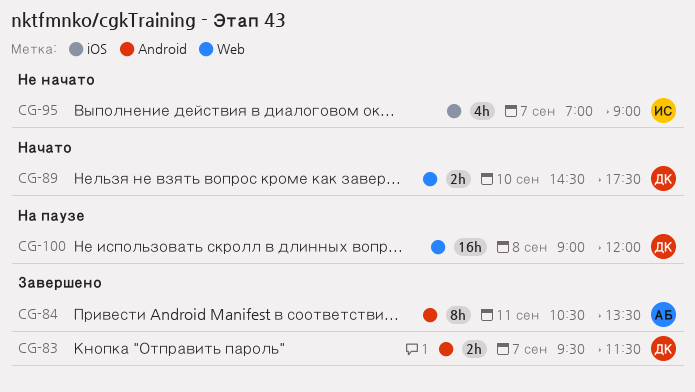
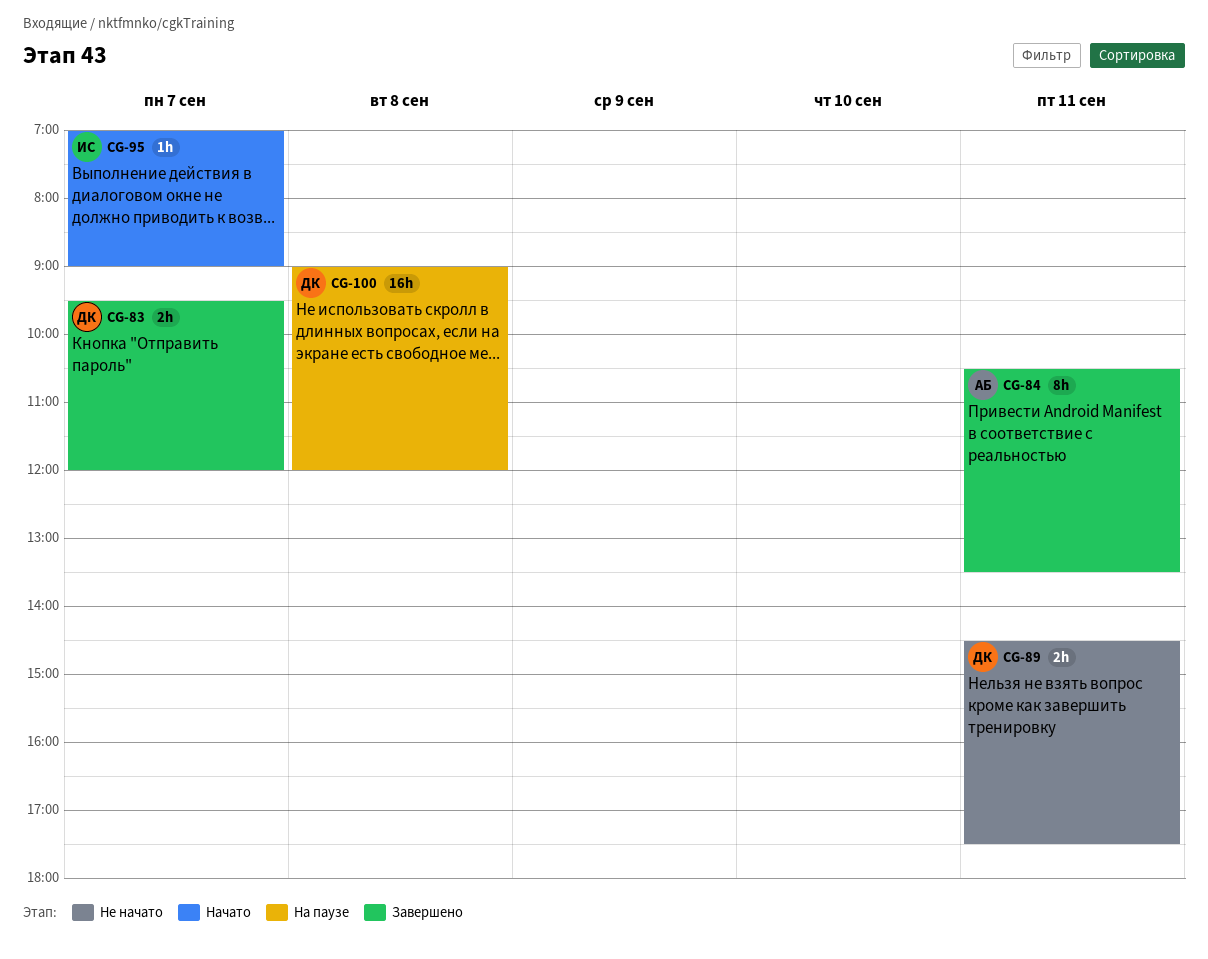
CG-83, ends: 11:30 -> 12:00
CG-89, status: Начато -> Не начато
CG-89, day: Sep 10 -> Sep 11
CG-95, status: Не начато -> Начато
CG-95, estimate: 4h -> 1h

